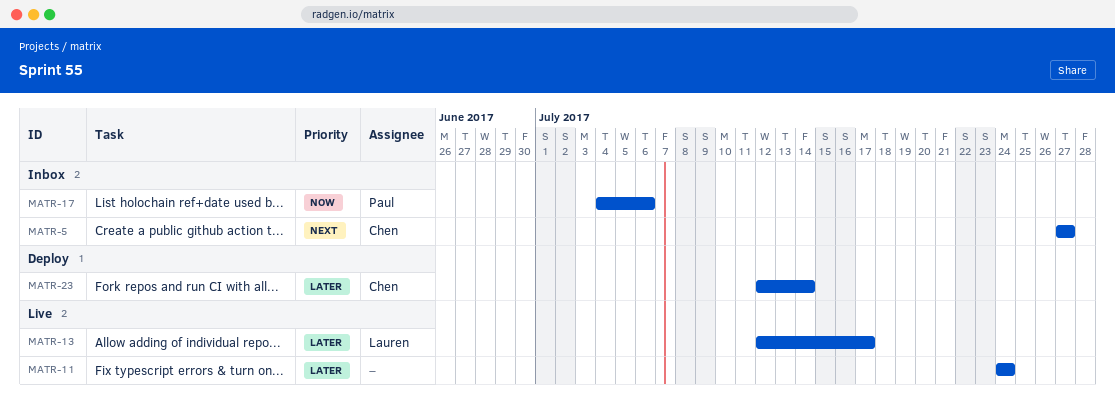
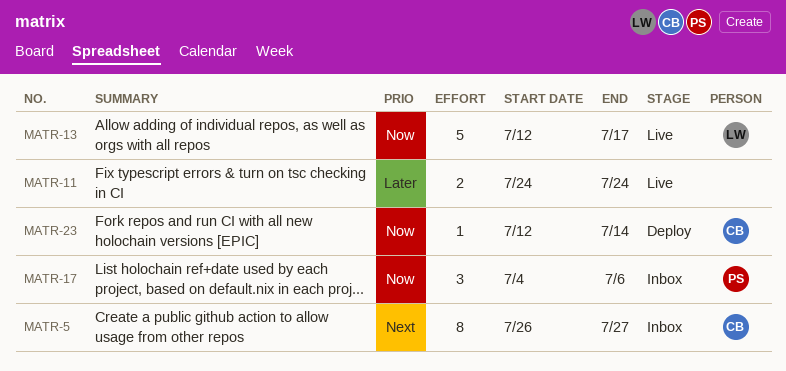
MATR-5, start: Jul 27 -> Jul 26
MATR-13, priority: Later -> Now
MATR-23, priority: Later -> Now

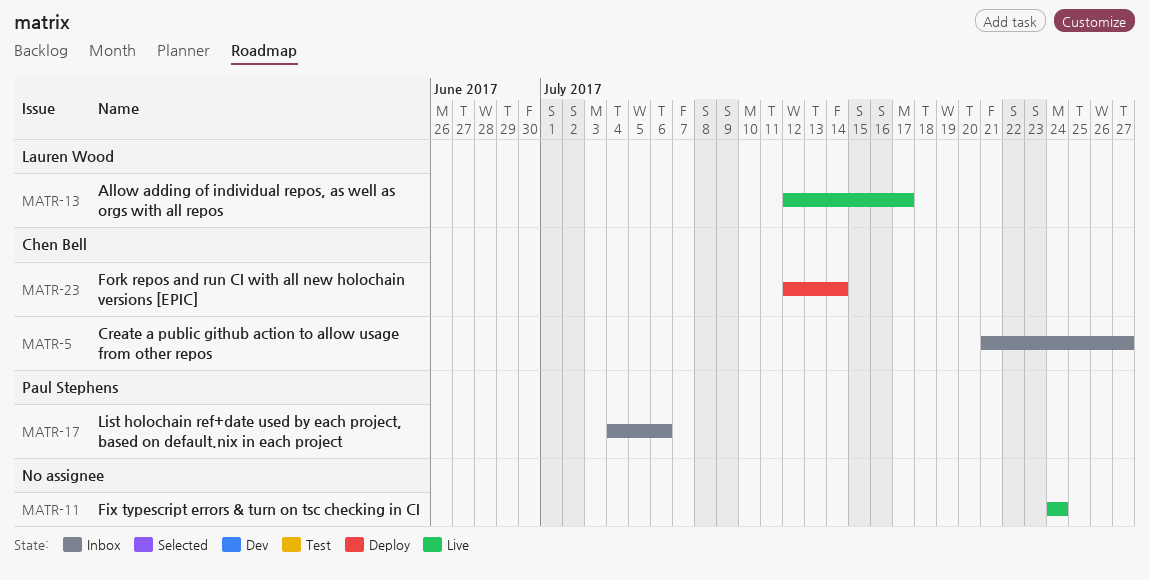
MATR-5, start: Jul 26 -> Jul 21

